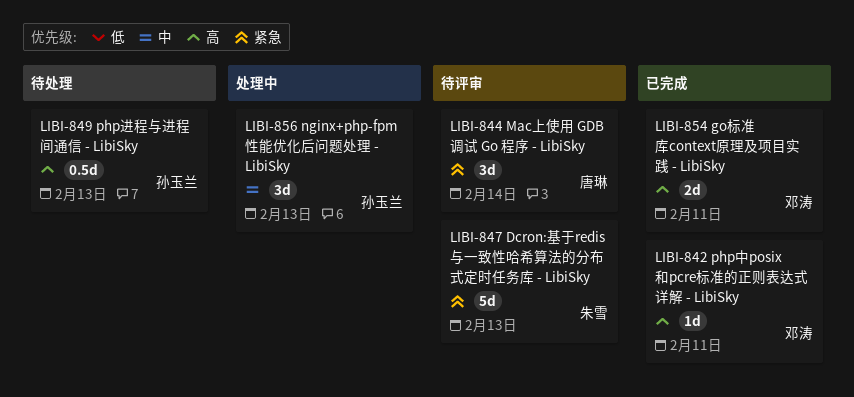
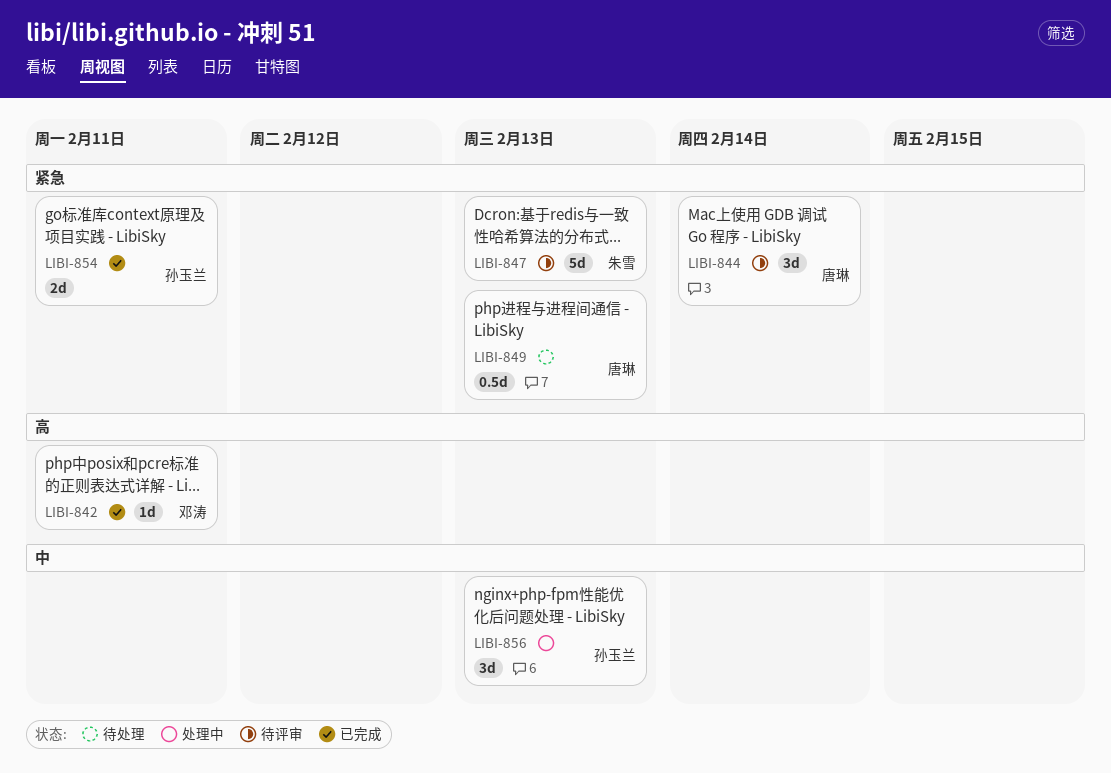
LIBI-849, owner: 孙玉兰 -> 唐琳
LIBI-849, priority: 高 -> 紧急
LIBI-854, owner: 邓涛 -> 孙玉兰
LIBI-854, priority: 高 -> 紧急

